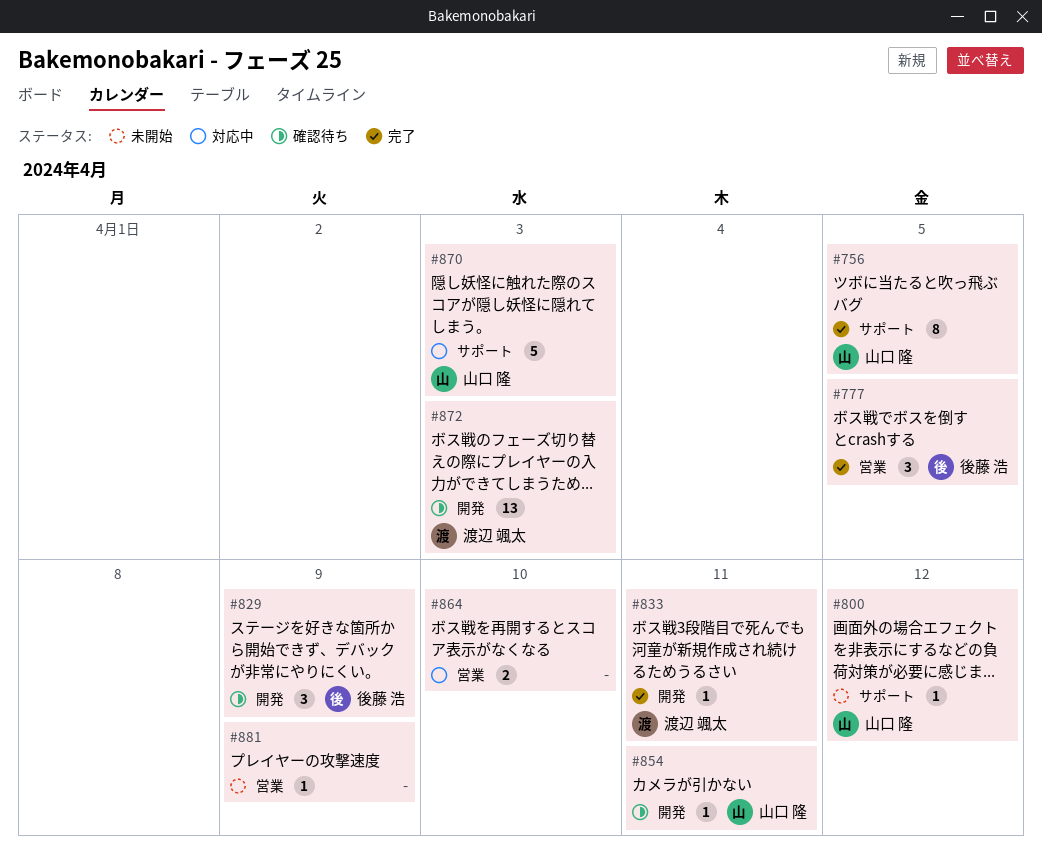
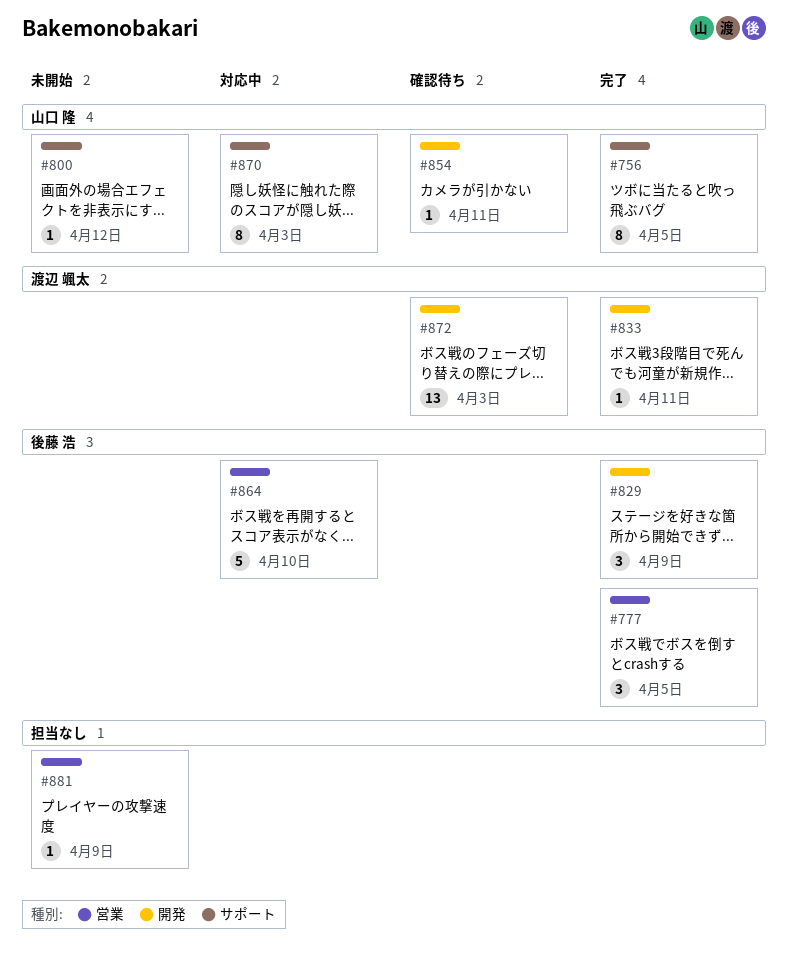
#829, status: 確認待ち -> 完了
#864, owner: none -> 後藤 浩
#864, estimate: 2 -> 5
#870, estimate: 5 -> 8

